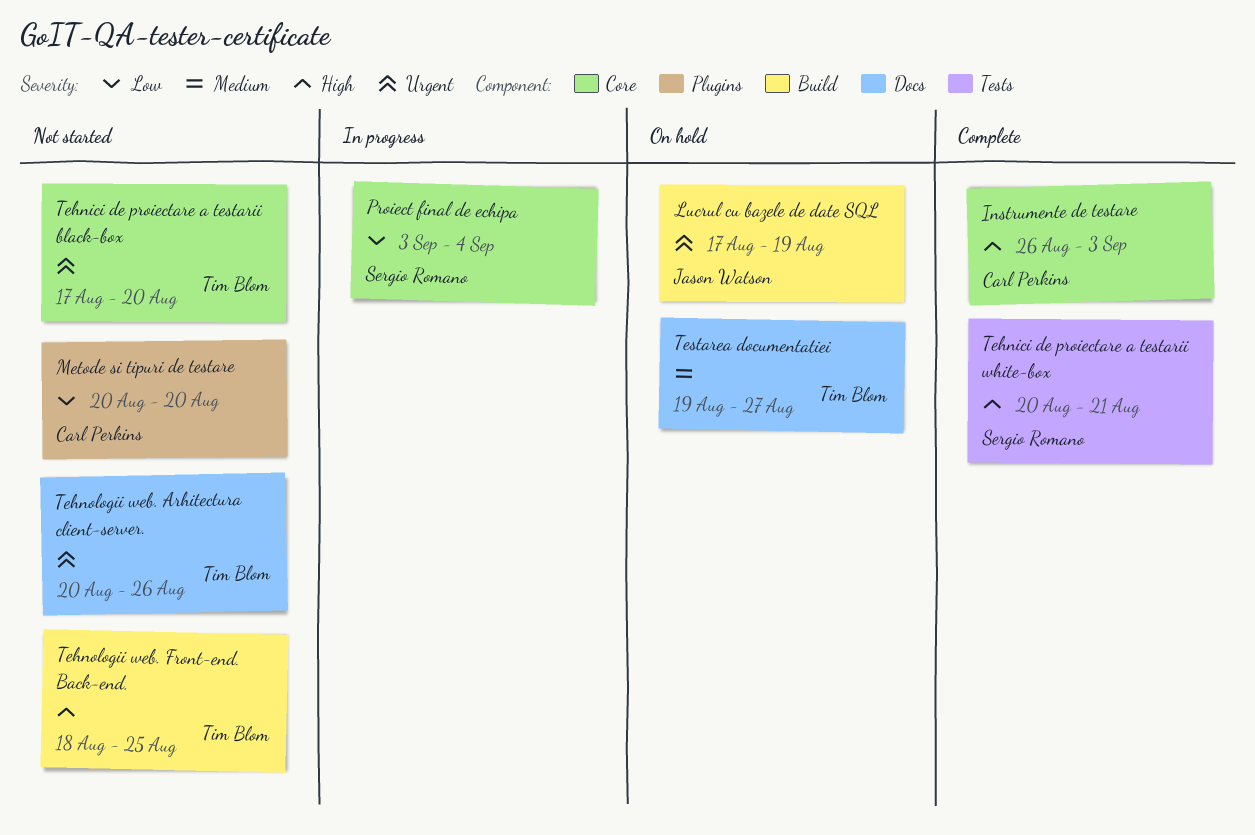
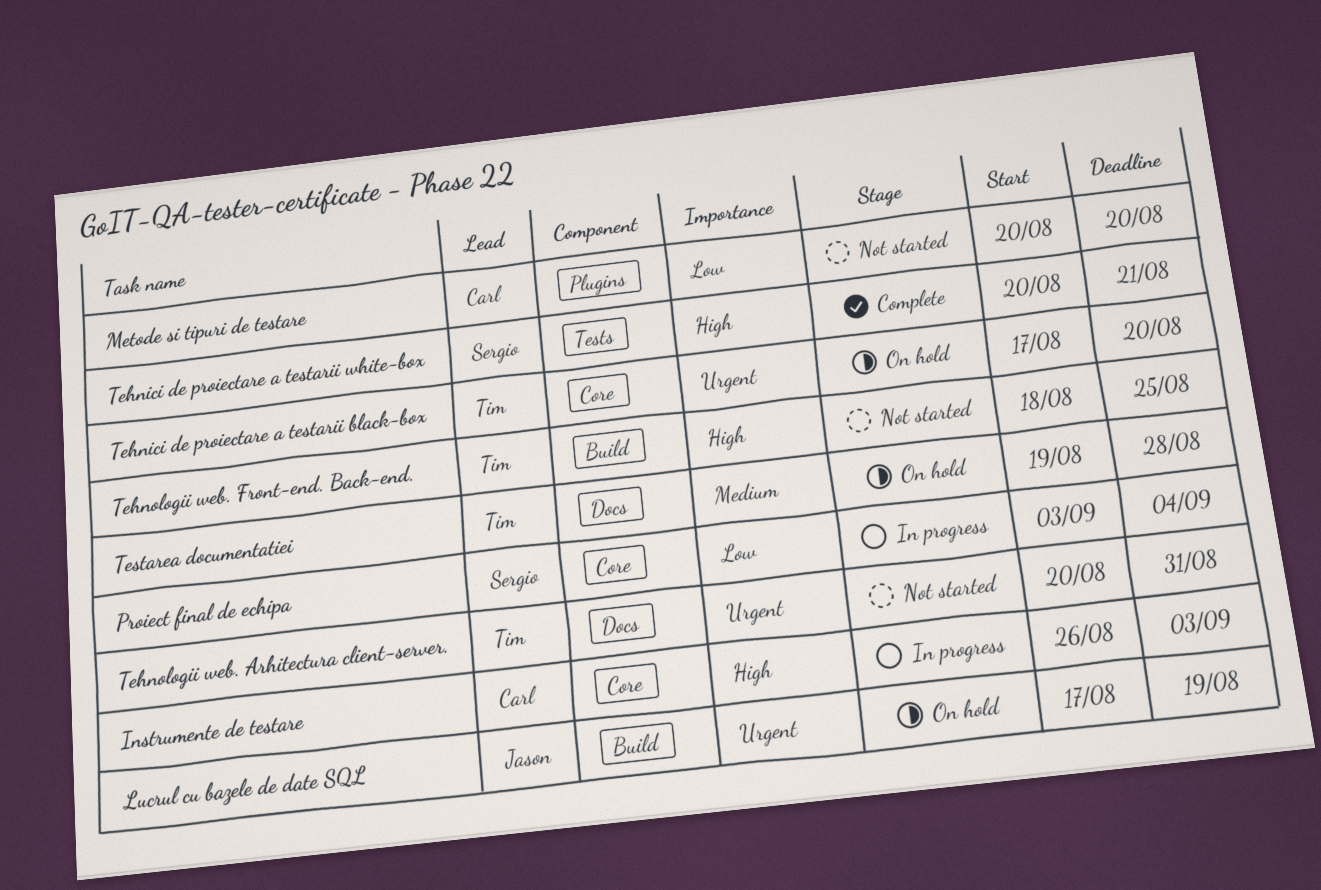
Instrumente de testare, status: Complete -> In progress
Tehnici de proiectare a testarii black-box, status: Not started -> On hold
Tehnologii web. Arhitectura client-server., due: Aug 26 -> Aug 31
Testarea documentatiei, due: Aug 27 -> Aug 28

